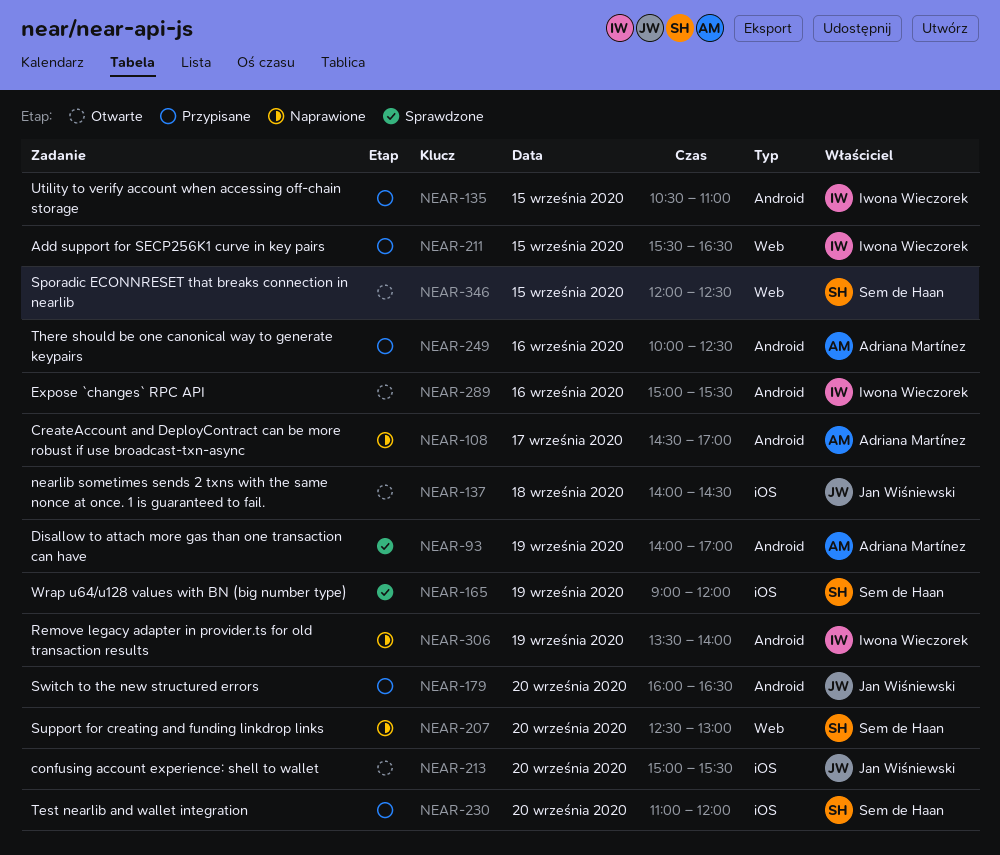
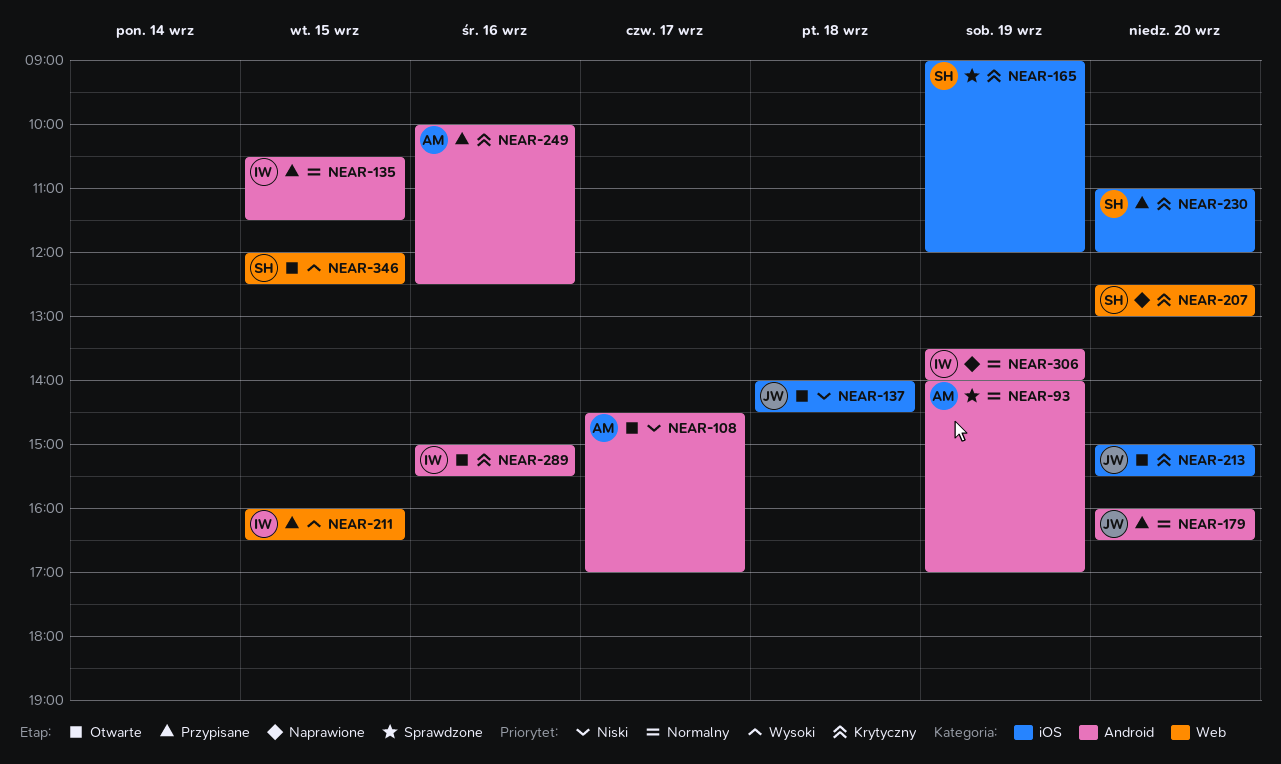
NEAR-108, status: Naprawione -> Otwarte
NEAR-135, ends: 11:00 -> 11:30
NEAR-211, begins: 15:30 -> 16:00

